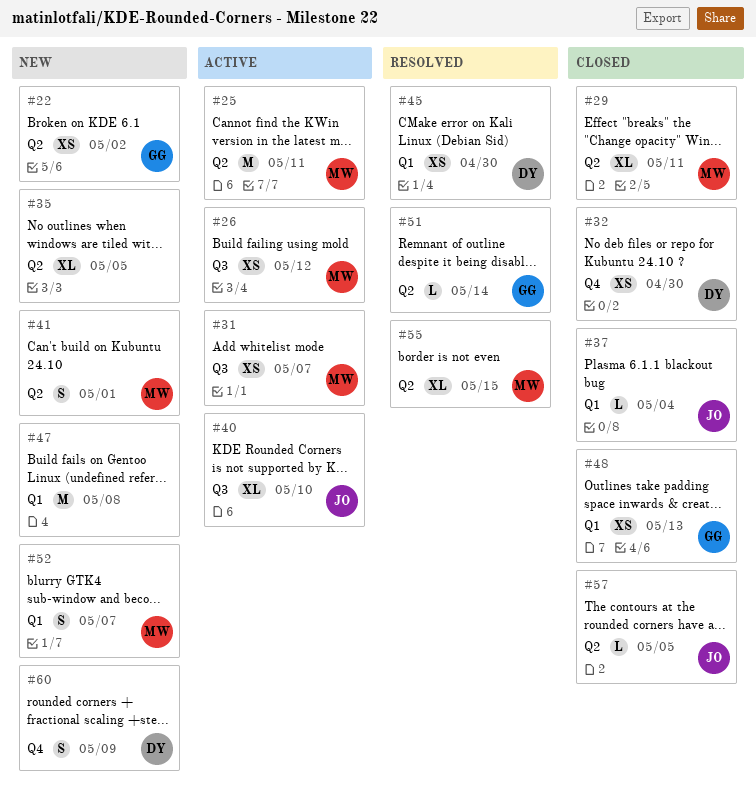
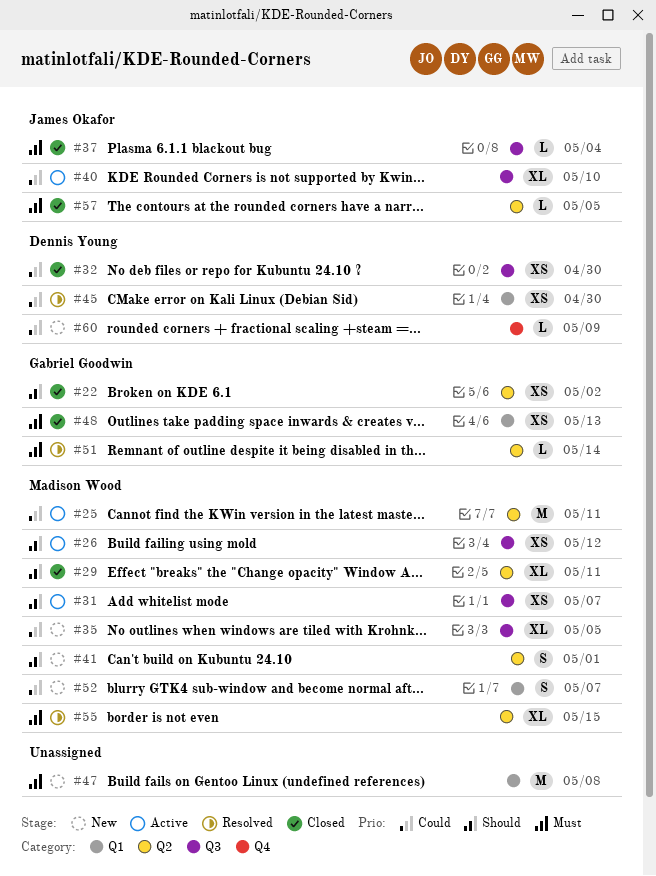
#22, status: New -> Closed
#32, label: Q4 -> Q3
#35, owner: none -> Madison Wood
#35, label: Q2 -> Q3
#37, label: Q1 -> Q3
#60, estimate: S -> L

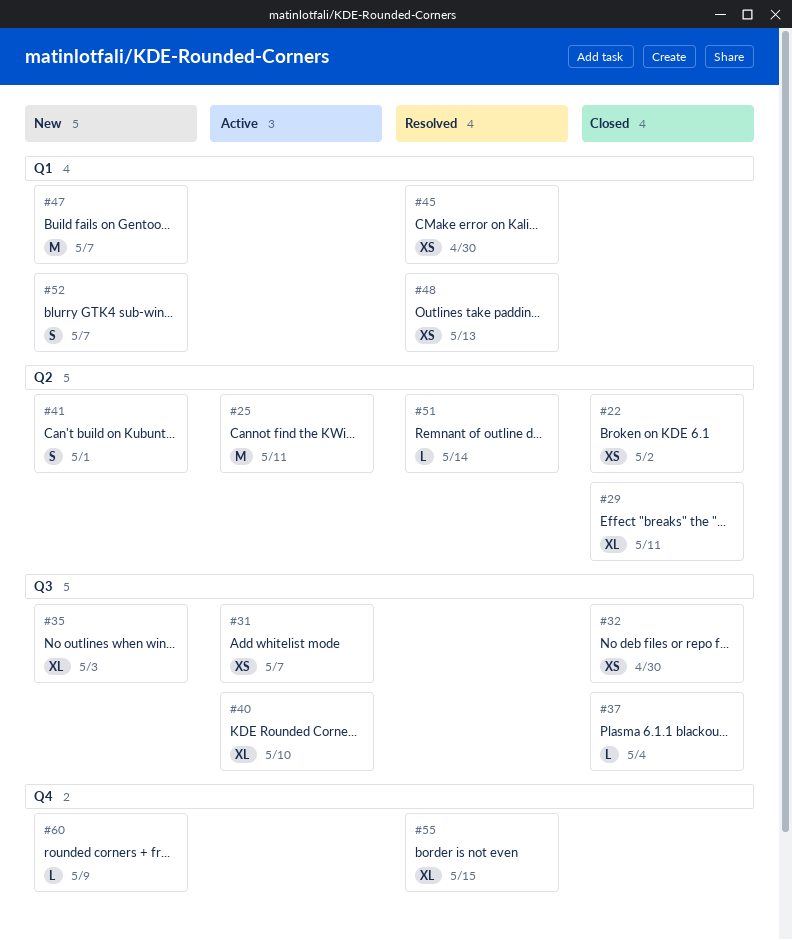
#26: present -> none
#35, due: May 5 -> May 3
#47, due: May 8 -> May 7
#48, status: Closed -> Resolved
#55, label: Q2 -> Q4
#57: present -> none

